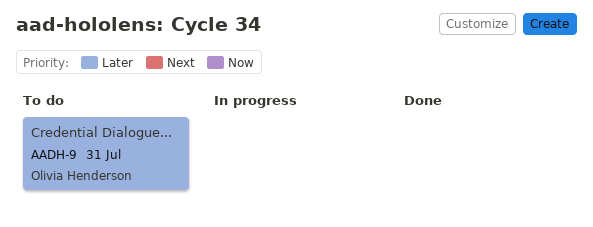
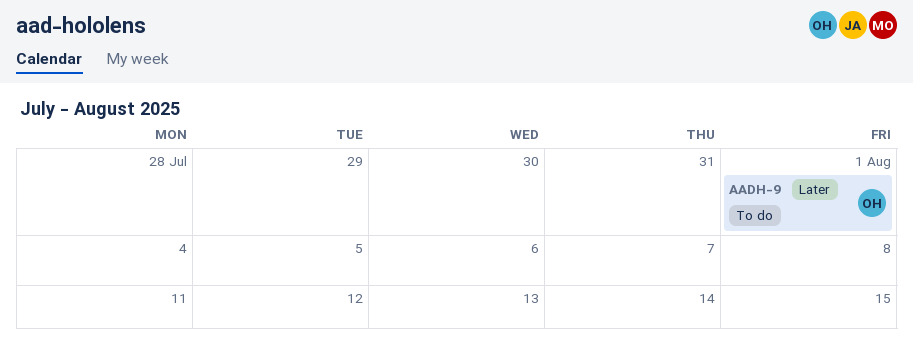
AADH-9, due: Jul 31 -> Aug 1

